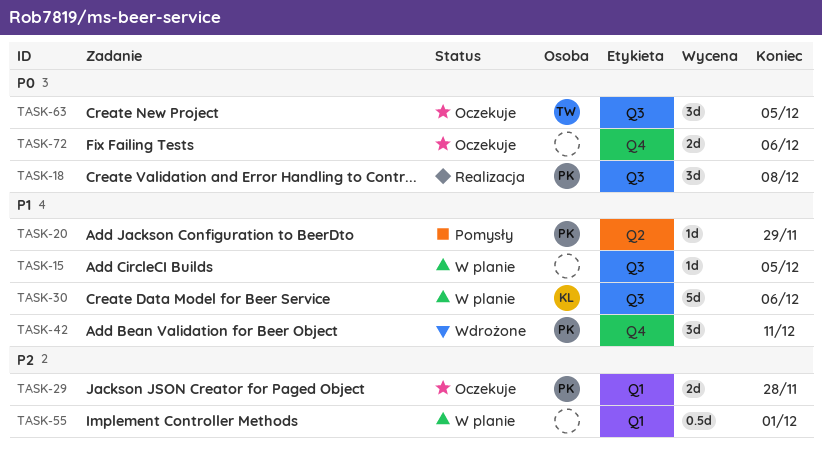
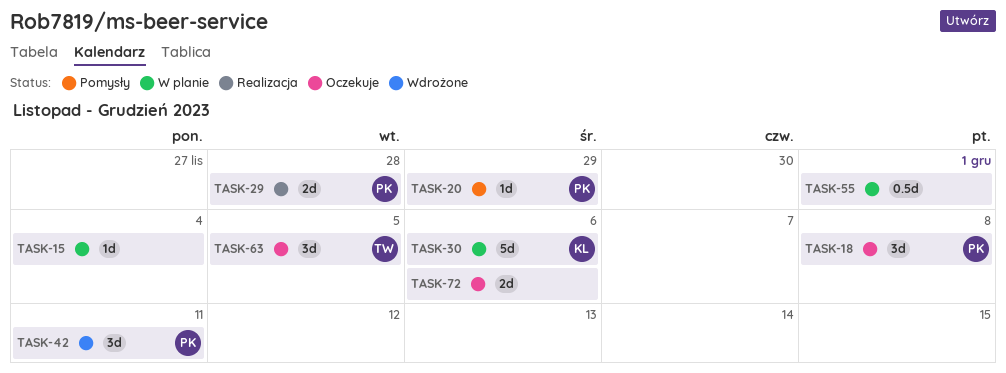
TASK-15, due: Dec 5 -> Dec 4
TASK-18, status: Realizacja -> Oczekuje
TASK-29, status: Oczekuje -> Realizacja

